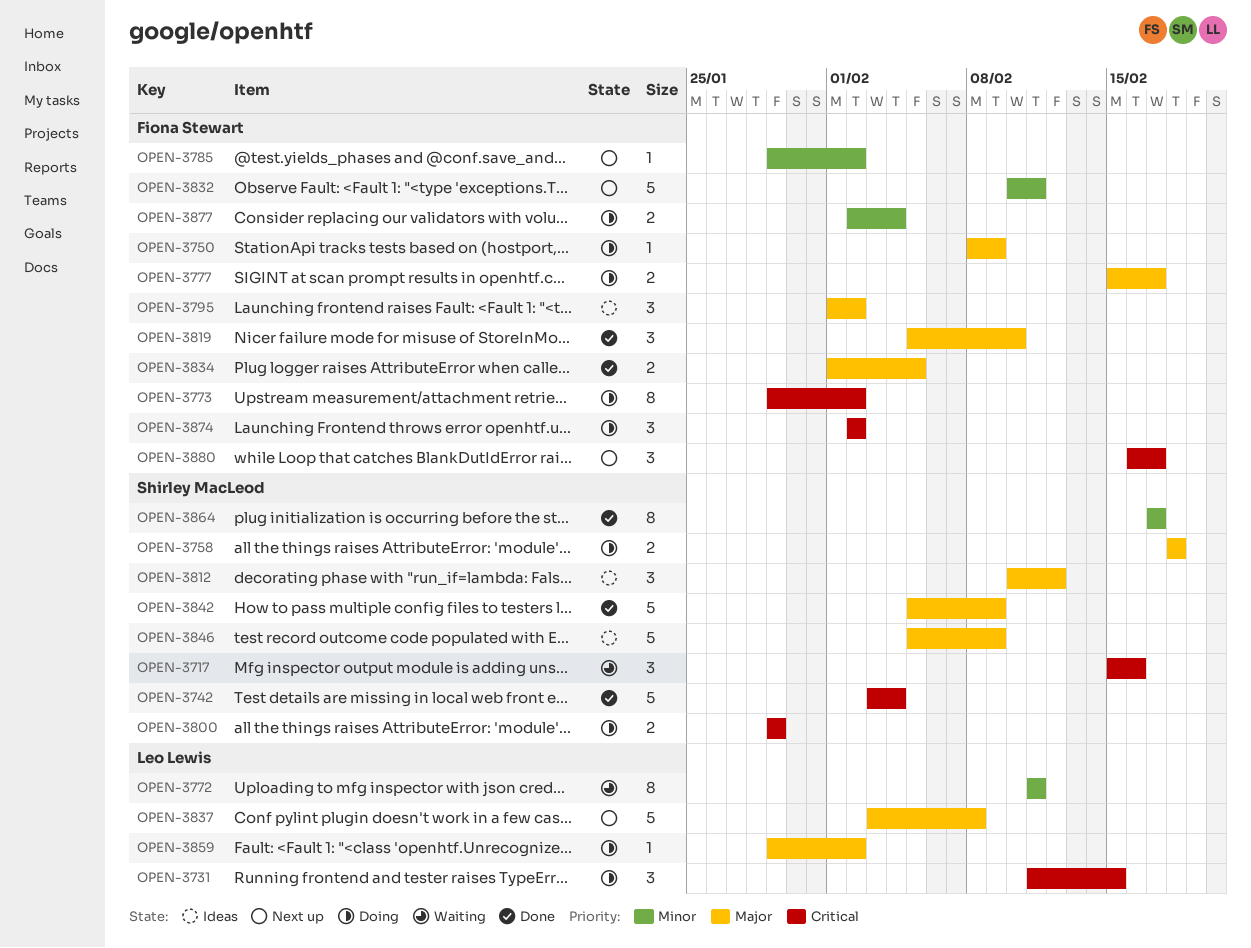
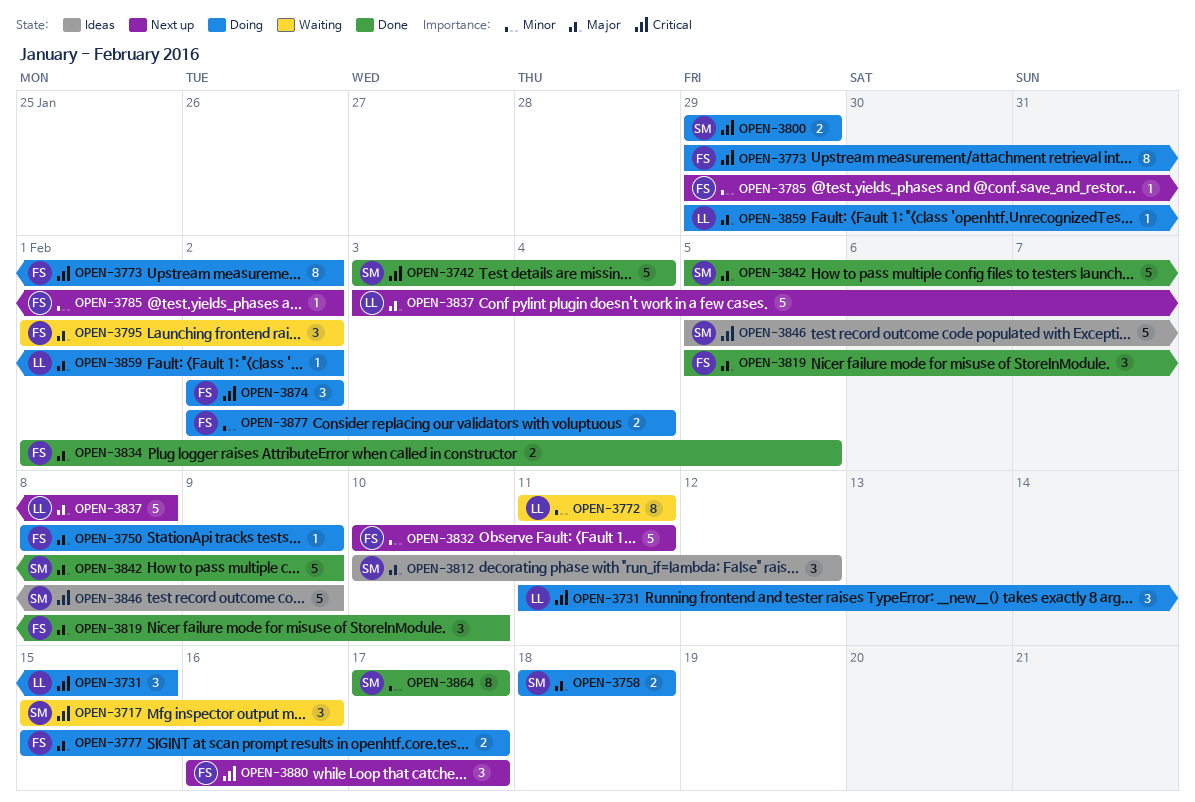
OPEN-3795, status: Ideas -> Waiting
OPEN-3846, priority: Major -> Critical

